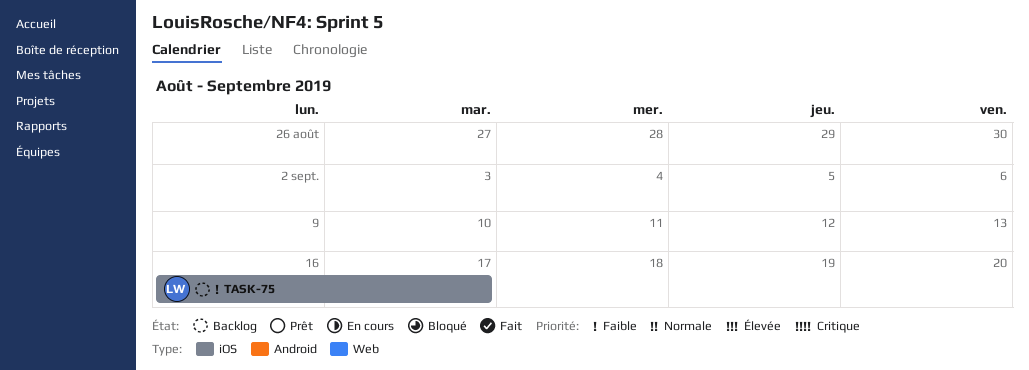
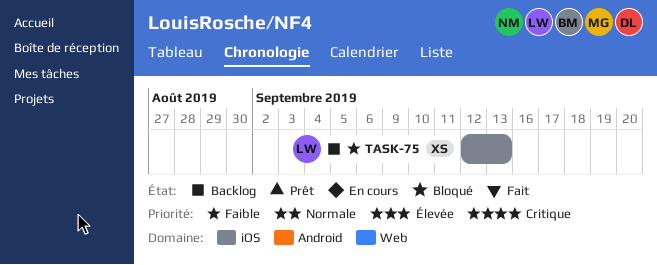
TASK-75, start: Sep 16 -> Sep 12
TASK-75, due: Sep 17 -> Sep 13

